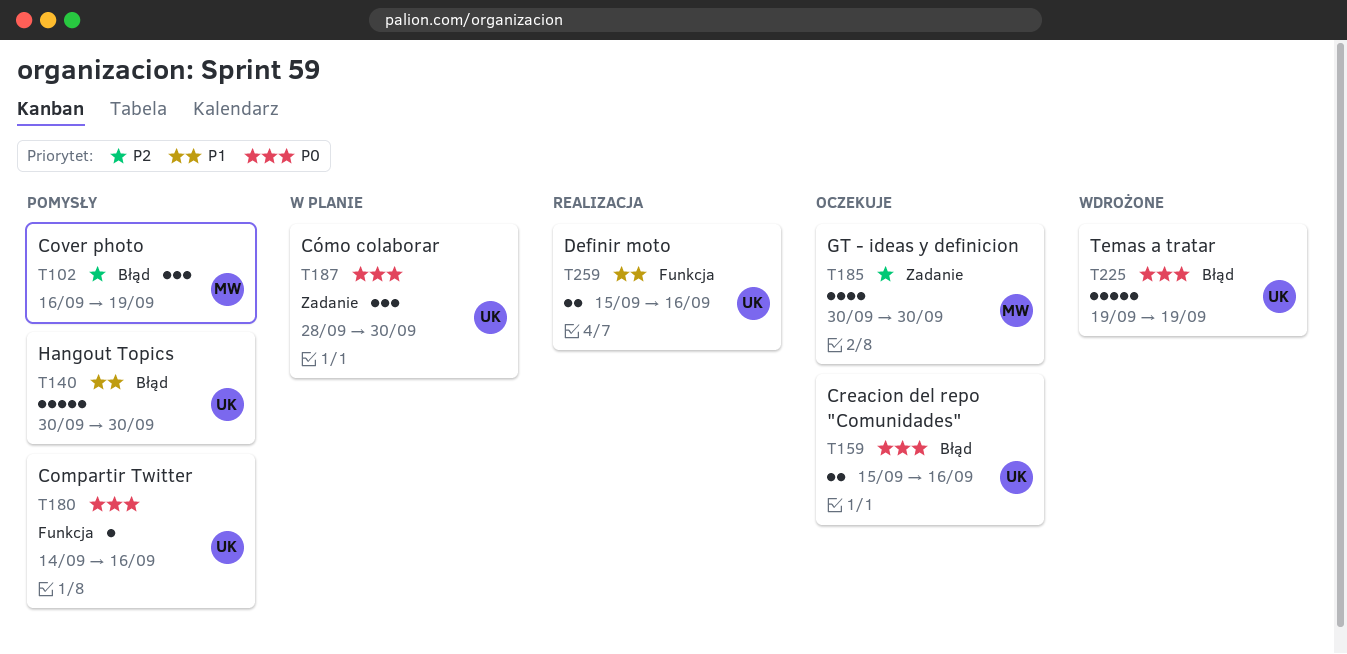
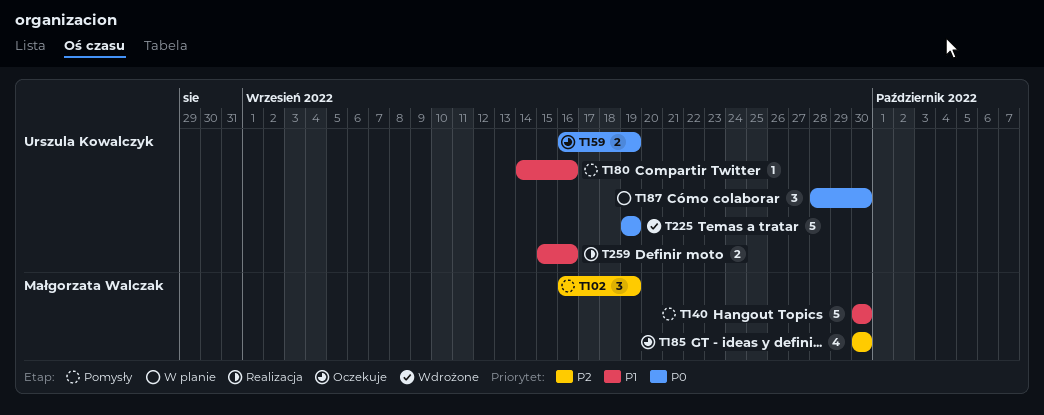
T140, owner: Urszula Kowalczyk -> Małgorzata Walczak
T159, start: Sep 15 -> Sep 16
T159, due: Sep 16 -> Sep 19
T180, priority: P0 -> P1

